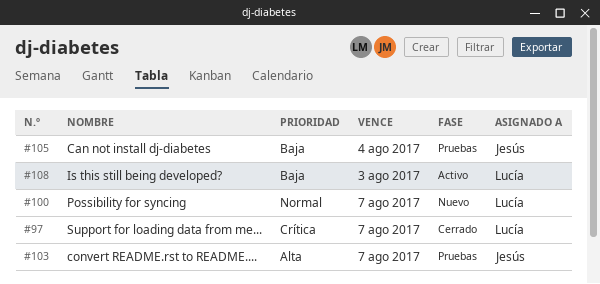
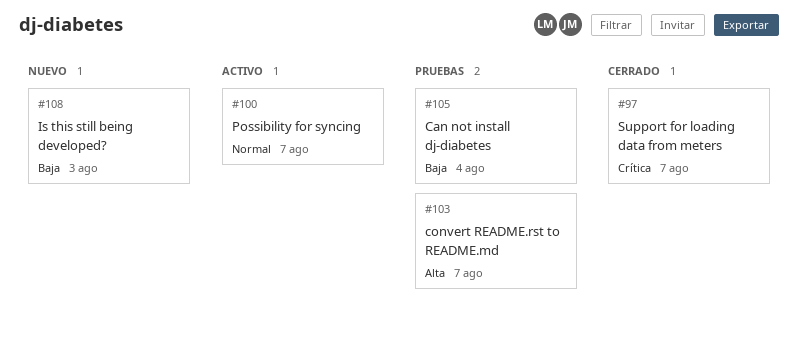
#100, status: Nuevo -> Activo
#108, status: Activo -> Nuevo

